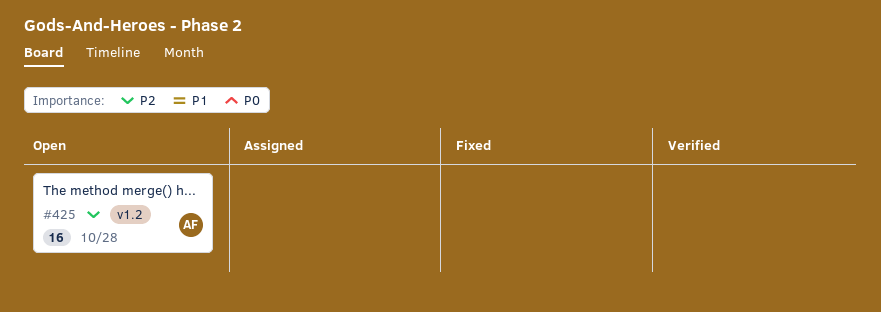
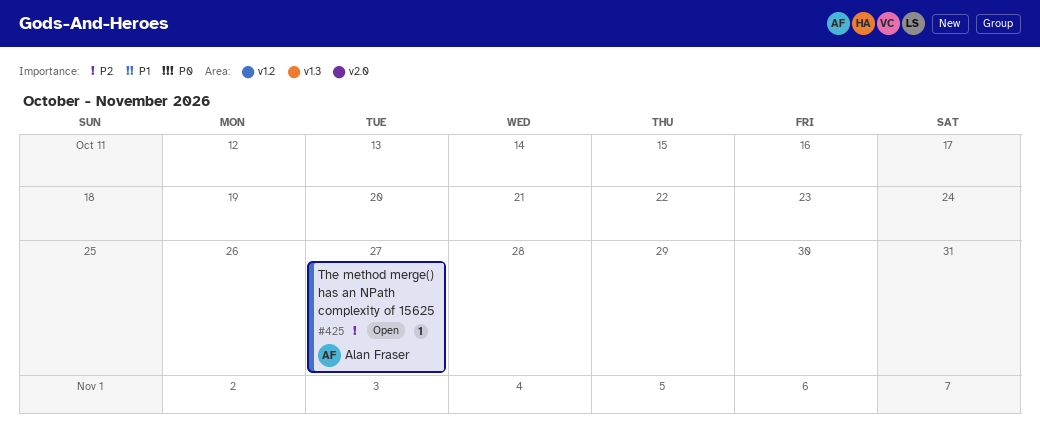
#425, estimate: 16 -> 1
#425, due: Oct 28 -> Oct 27

